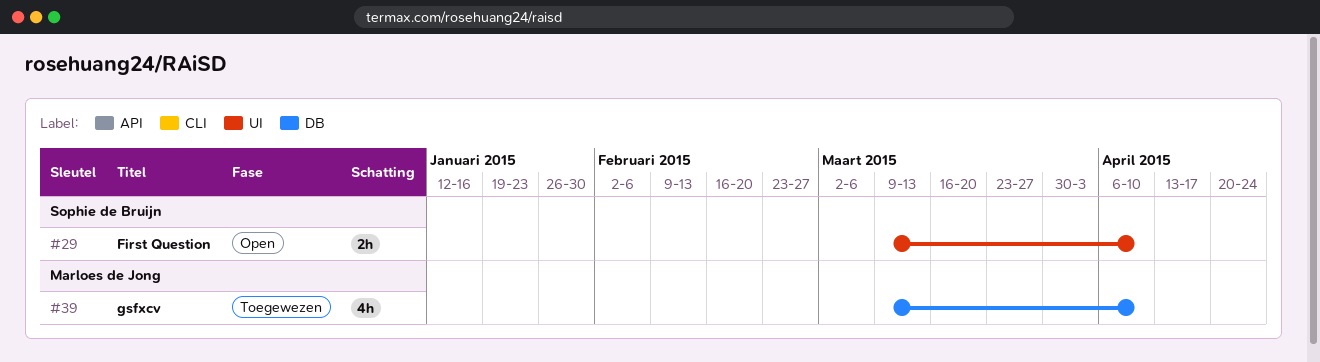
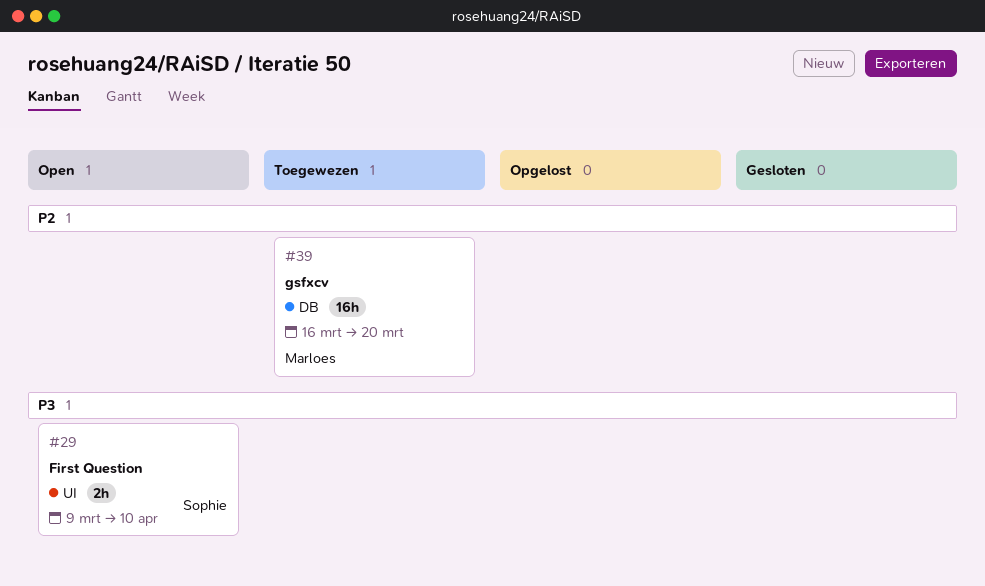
#39, estimate: 4h -> 16h
#39, start: Mar 9 -> Mar 16
#39, due: Apr 10 -> Mar 20

